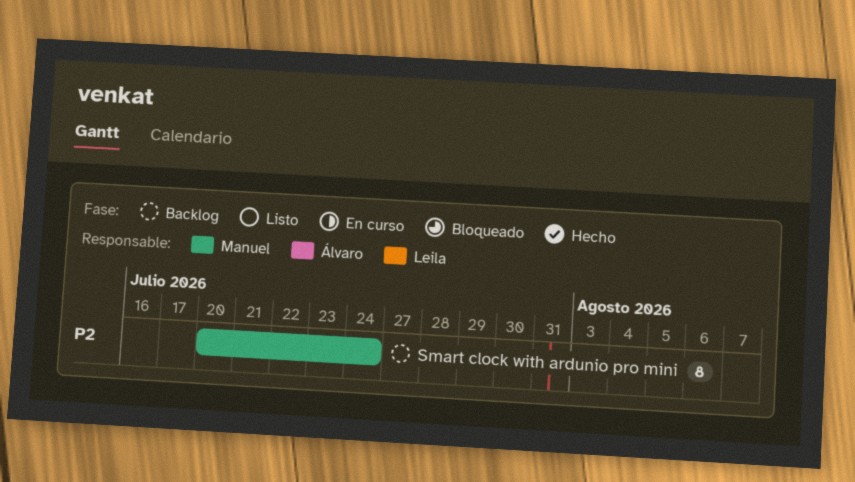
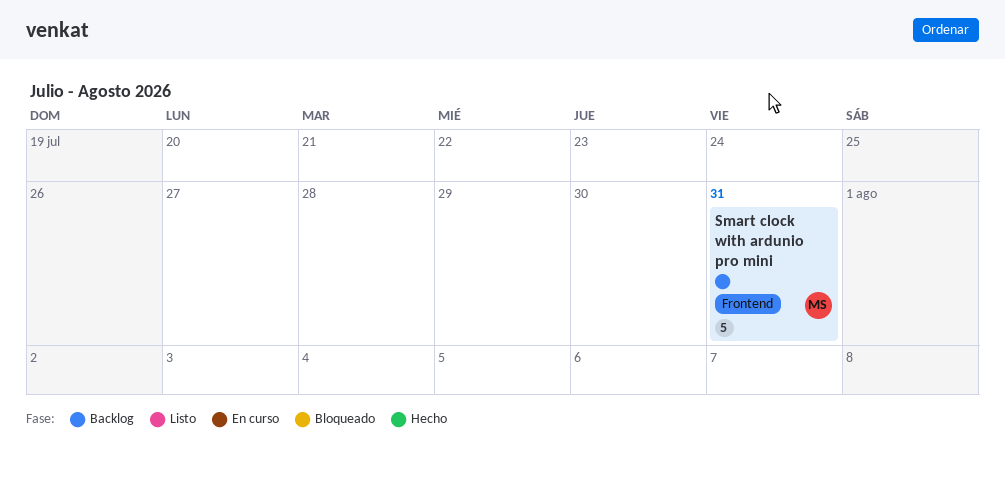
Smart clock with ardunio pro mini, estimate: 8 -> 5
Smart clock with ardunio pro mini, due: Jul 24 -> Jul 31

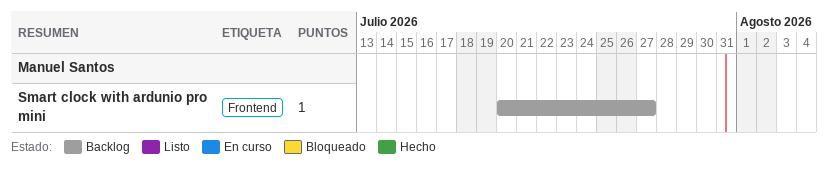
Smart clock with ardunio pro mini, estimate: 5 -> 1
Smart clock with ardunio pro mini, due: Jul 31 -> Jul 27

